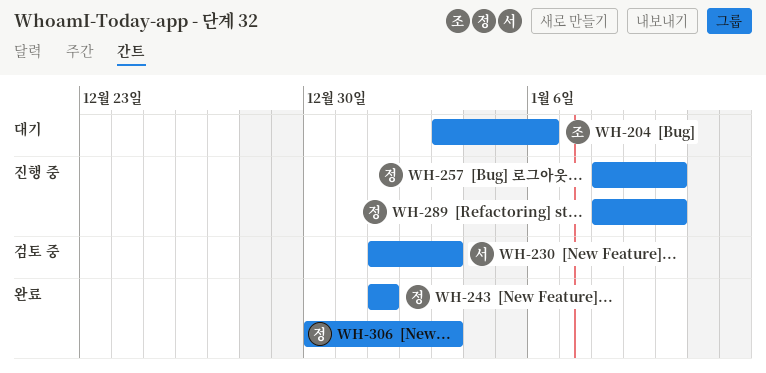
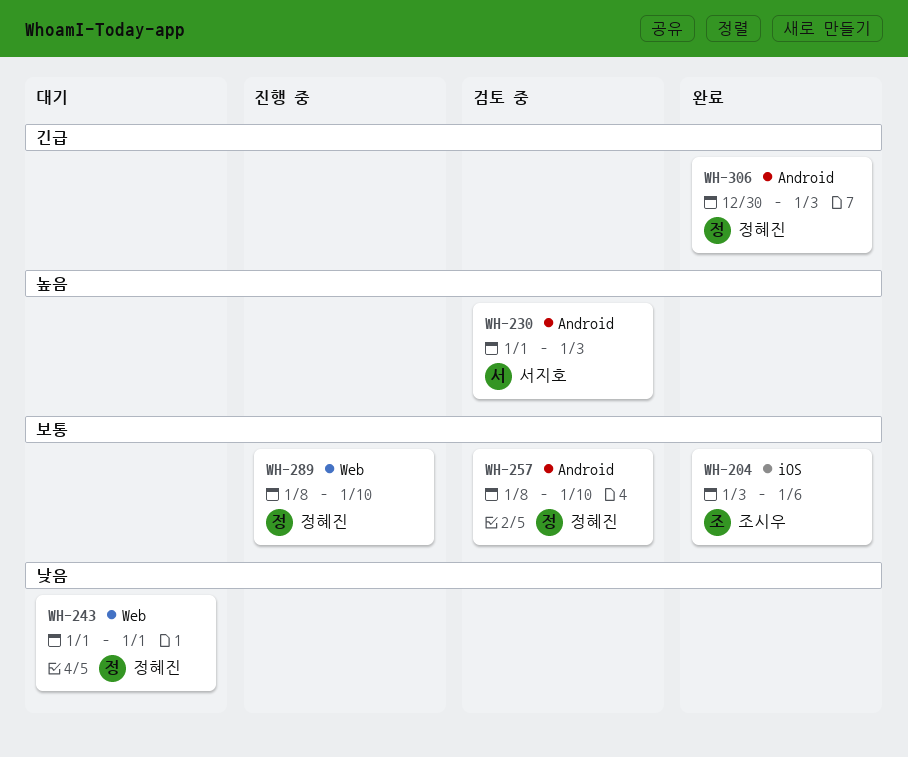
WH-204, status: 대기 -> 완료
WH-243, status: 완료 -> 대기
WH-257, status: 진행 중 -> 검토 중

